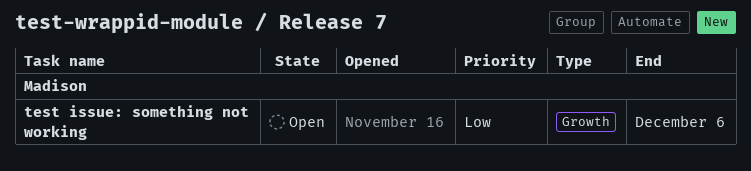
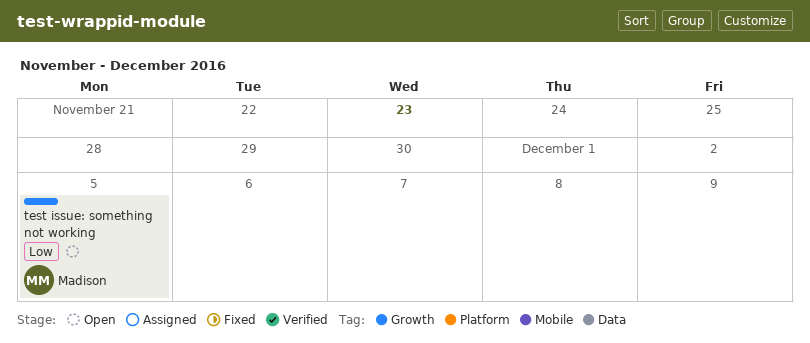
test issue: something not working, due: Dec 6 -> Dec 5

